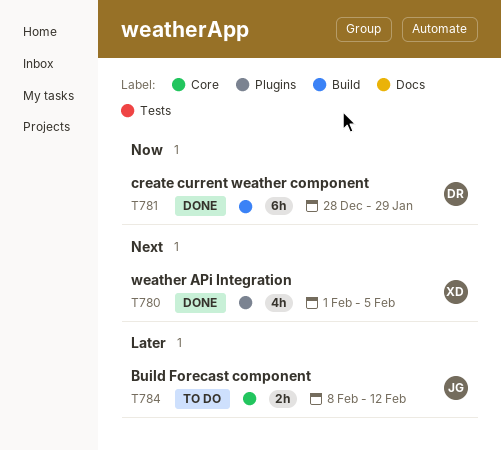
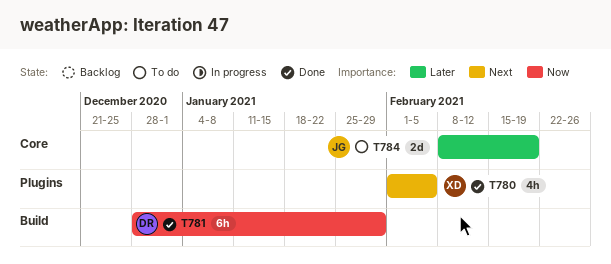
T784, estimate: 2h -> 2d
T784, due: Feb 12 -> Feb 19

